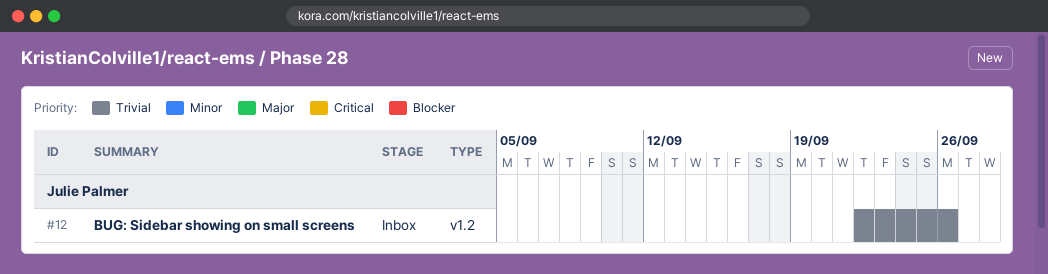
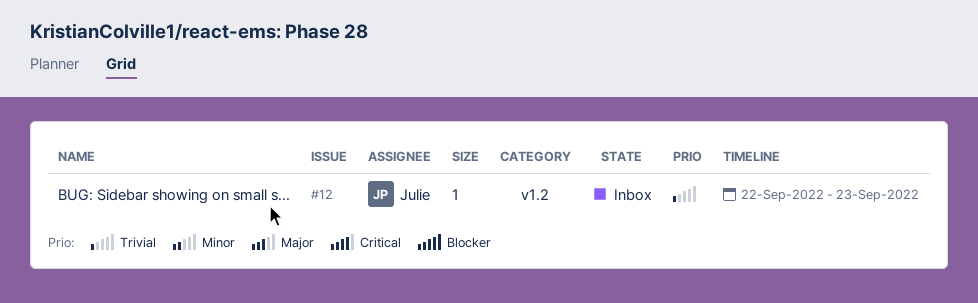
#12, due: Sep 26 -> Sep 23

